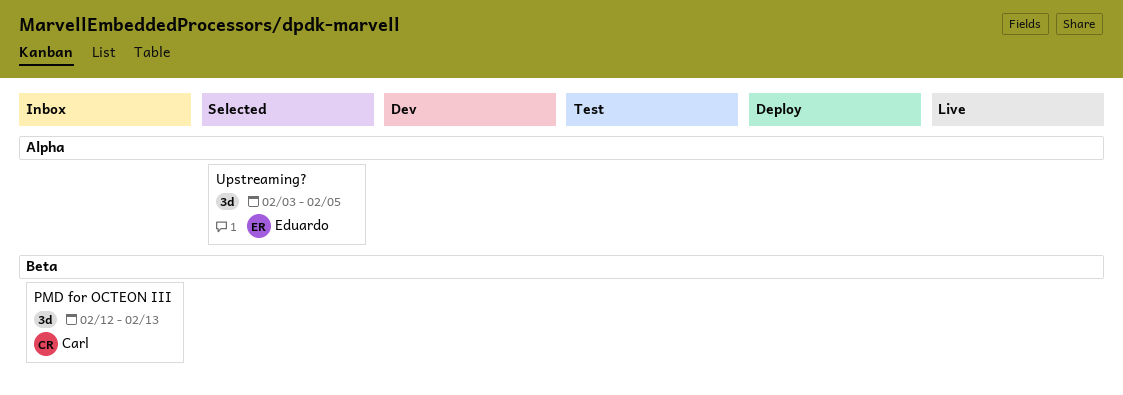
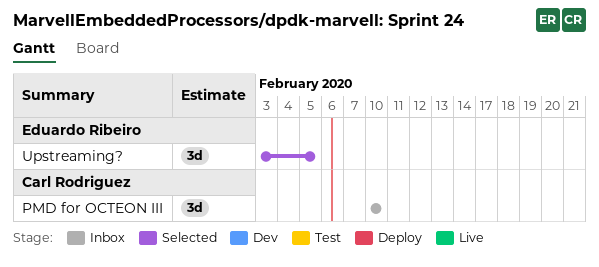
PMD for OCTEON III, start: Feb 12 -> Feb 10
PMD for OCTEON III, due: Feb 13 -> Feb 10

